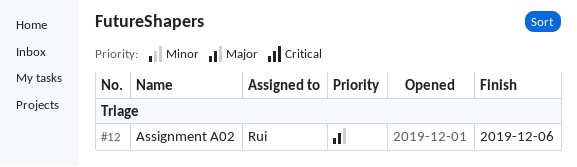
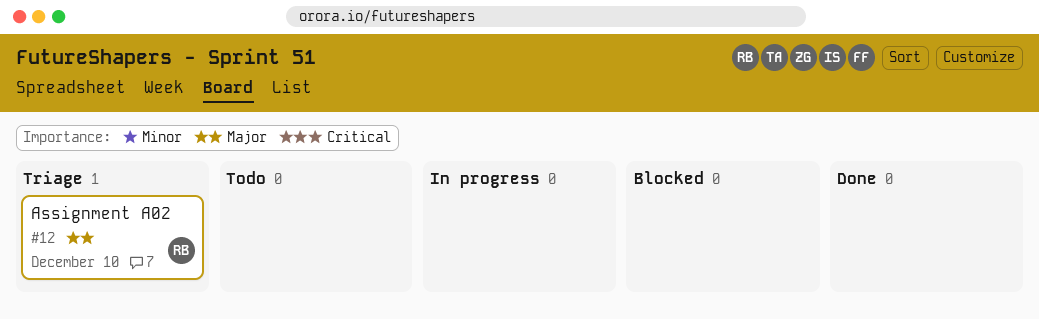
#12, due: Dec 6 -> Dec 10

